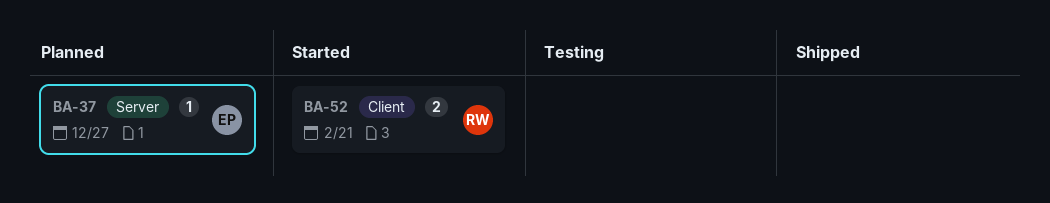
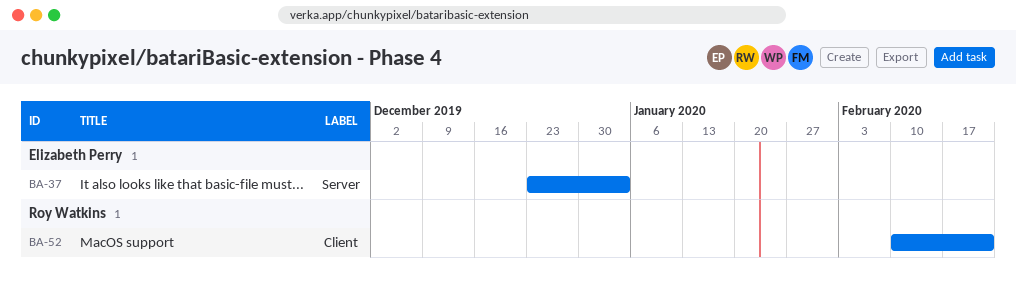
BA-37, due: Dec 27 -> Jan 3

